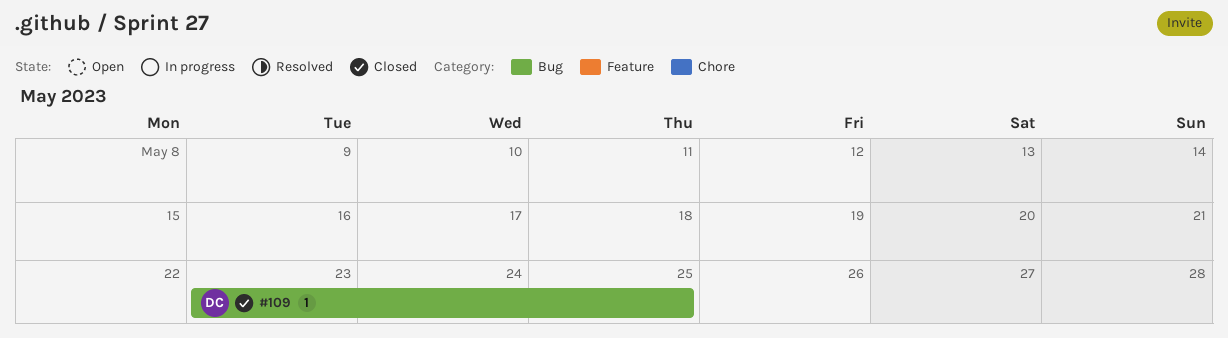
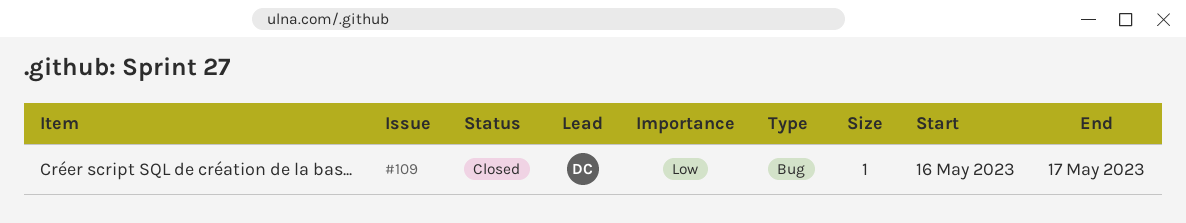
#109, start: May 23 -> May 16
#109, due: May 25 -> May 17

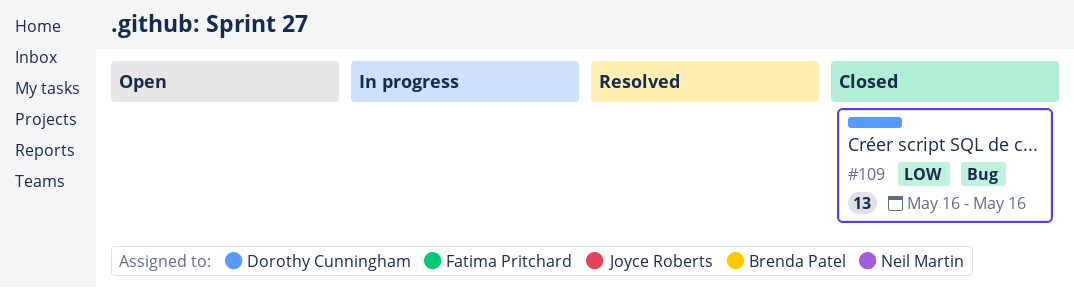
#109, estimate: 1 -> 13
#109, due: May 17 -> May 16

